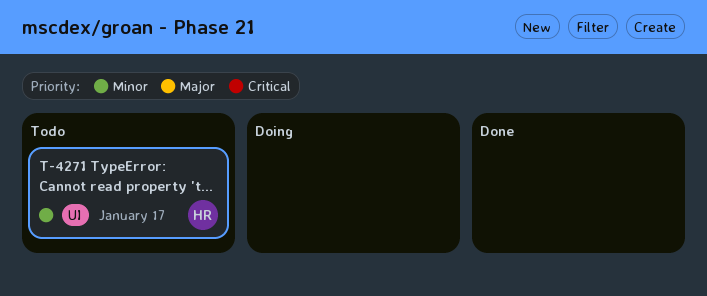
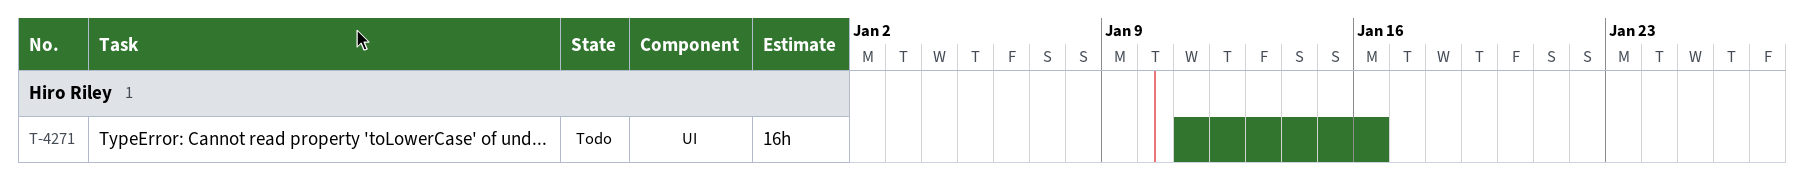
T-4271, due: Jan 17 -> Jan 16

